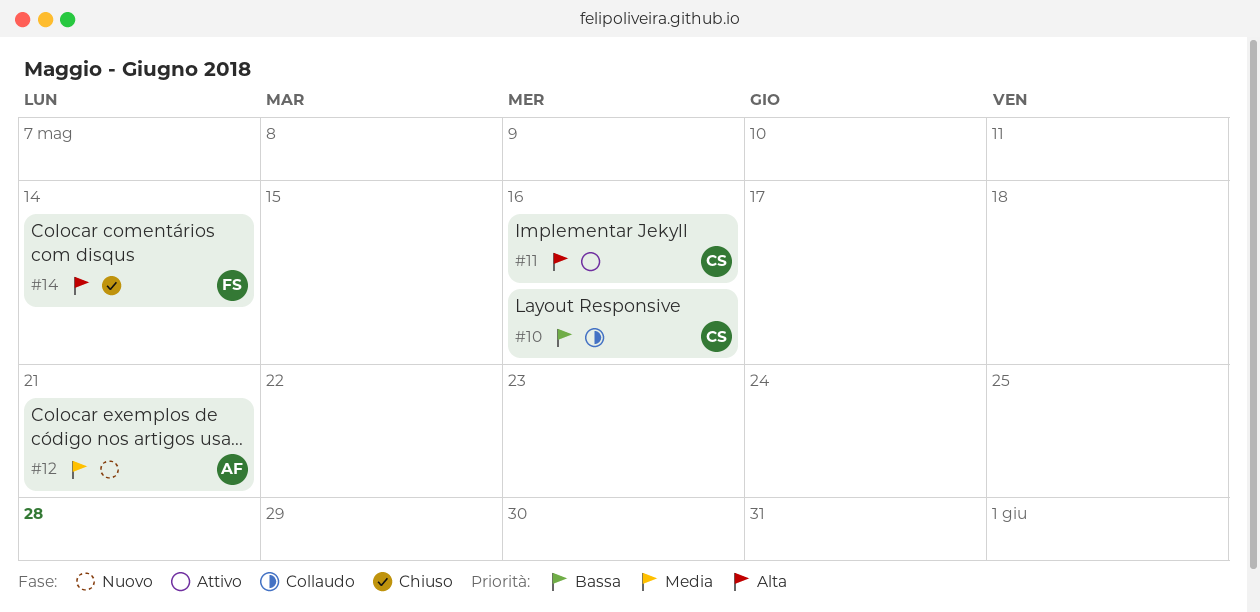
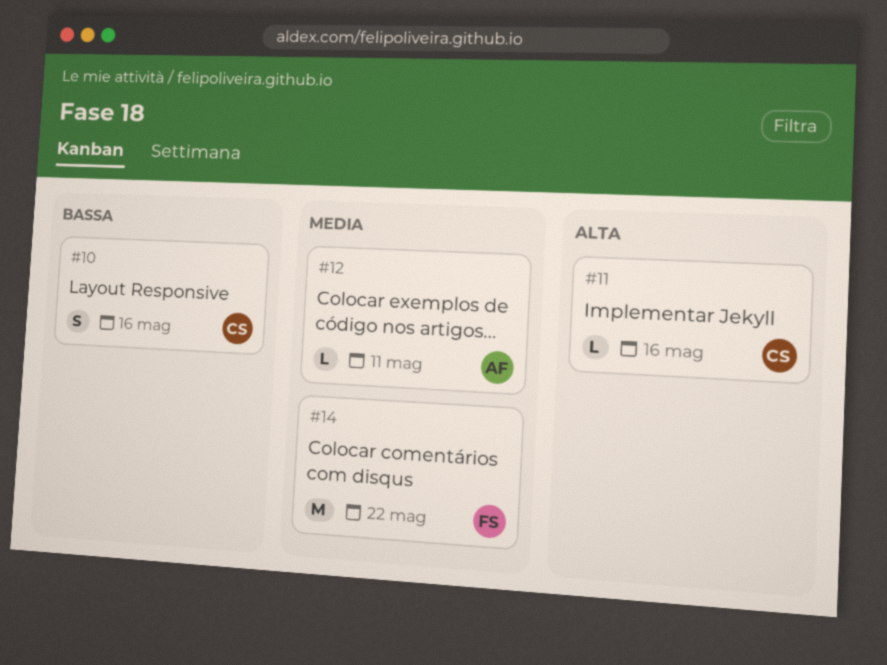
#12, due: May 21 -> May 11
#14, priority: Alta -> Media
#14, due: May 14 -> May 22

